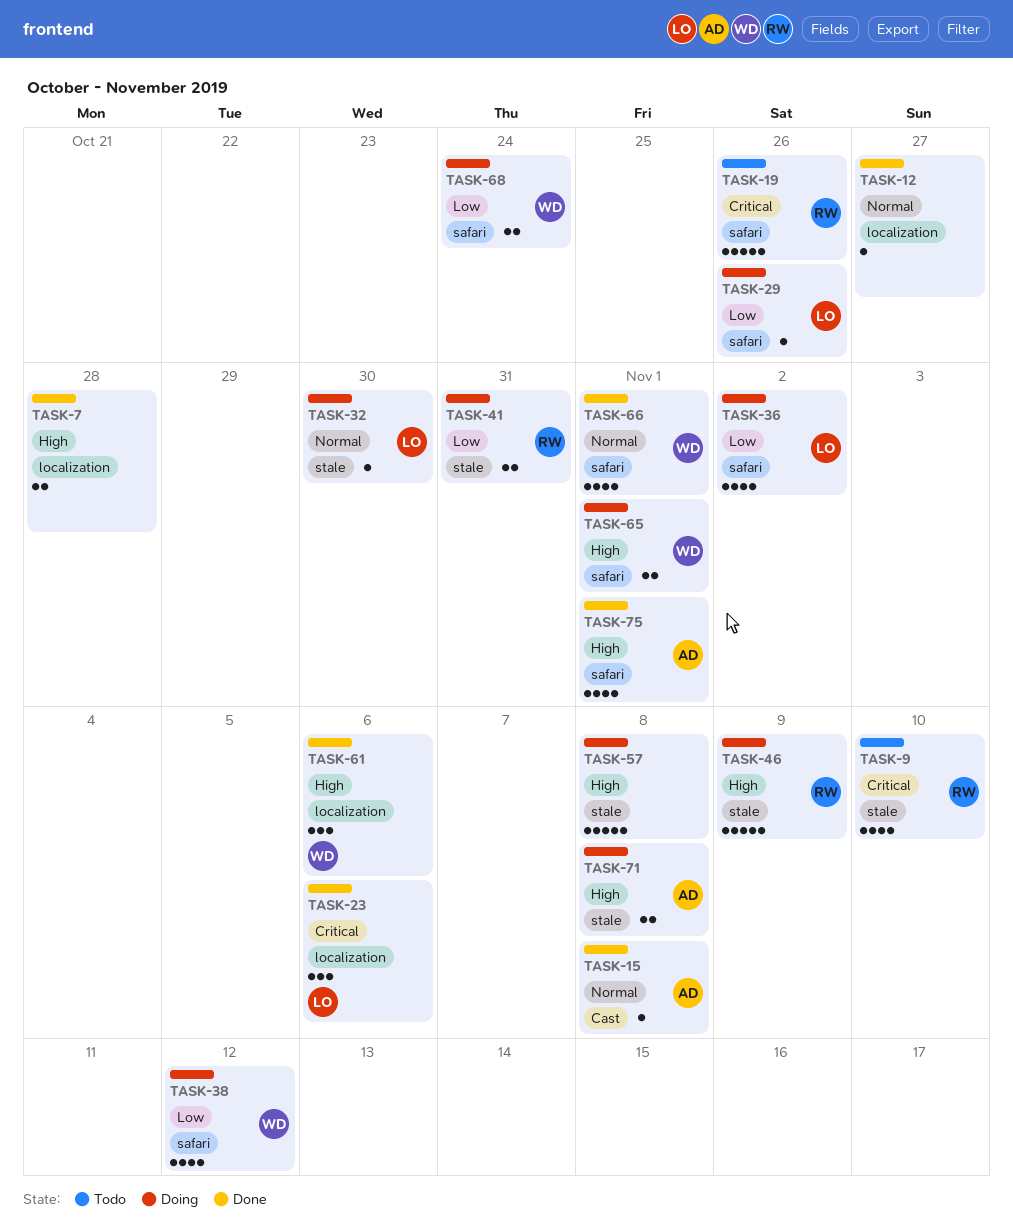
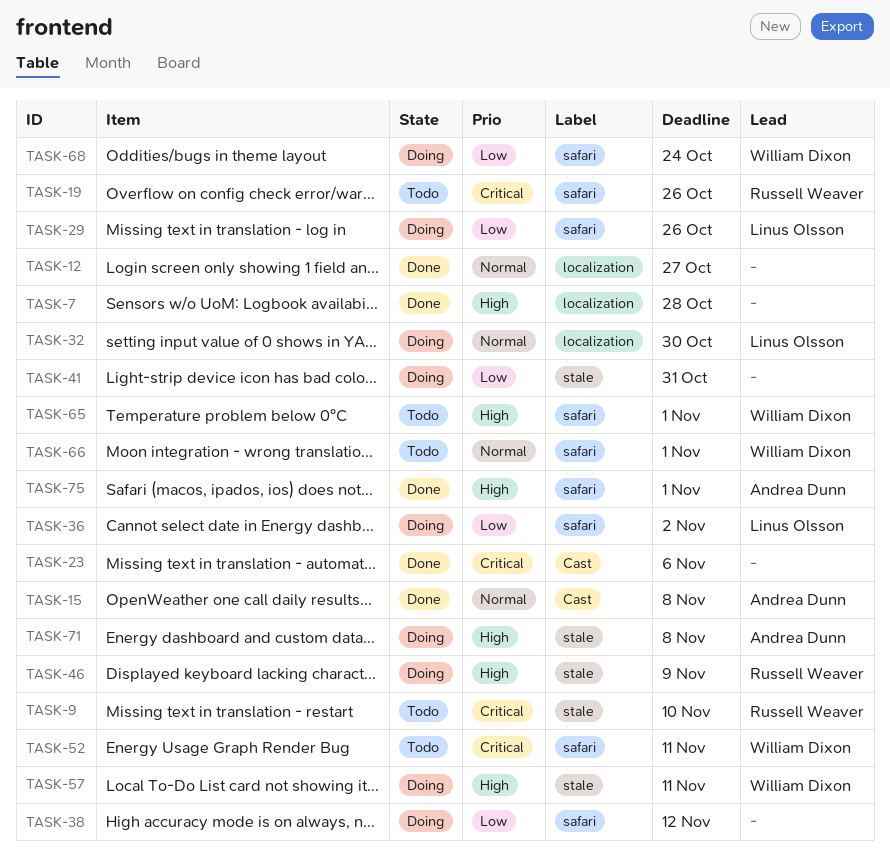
TASK-23, owner: Linus Olsson -> none
TASK-23, label: localization -> Cast
TASK-32, label: stale -> localization
TASK-38, owner: William Dixon -> none
TASK-41, owner: Russell Weaver -> none
TASK-52: none -> present
TASK-57, owner: none -> William Dixon
TASK-57, due: Nov 8 -> Nov 11
TASK-61: present -> none
TASK-65, status: Doing -> Todo
TASK-66, status: Done -> Todo

